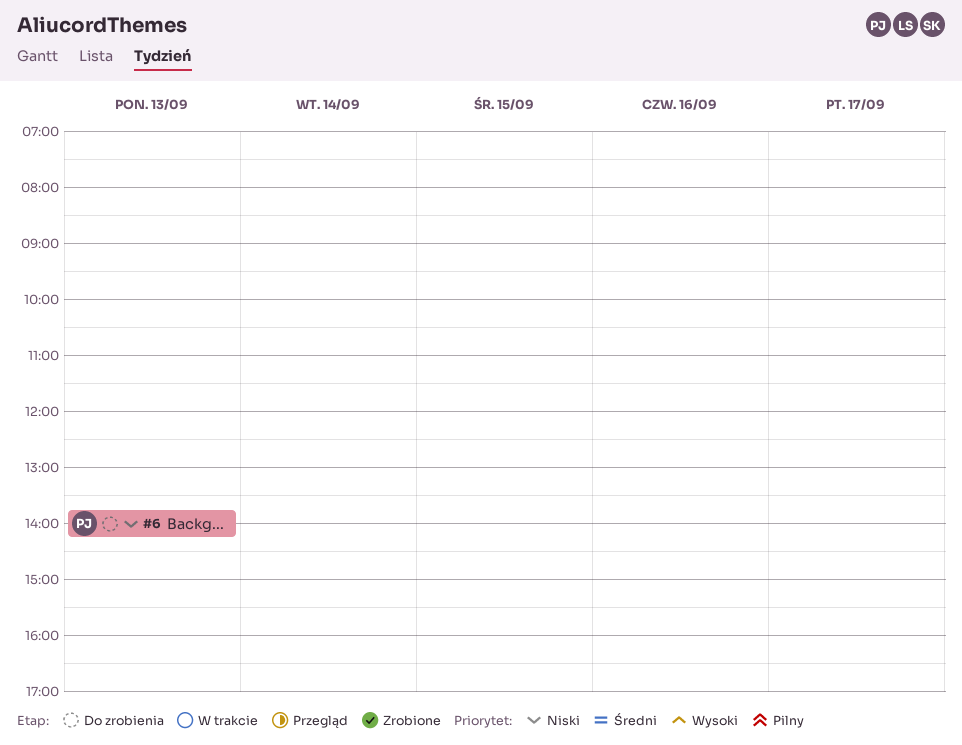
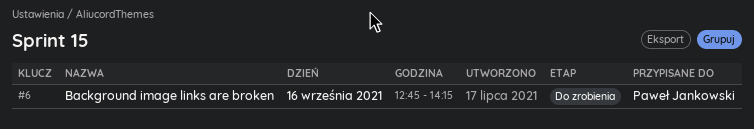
#6, day: Sep 13 -> Sep 16
#6, begins: 13:45 -> 12:45

